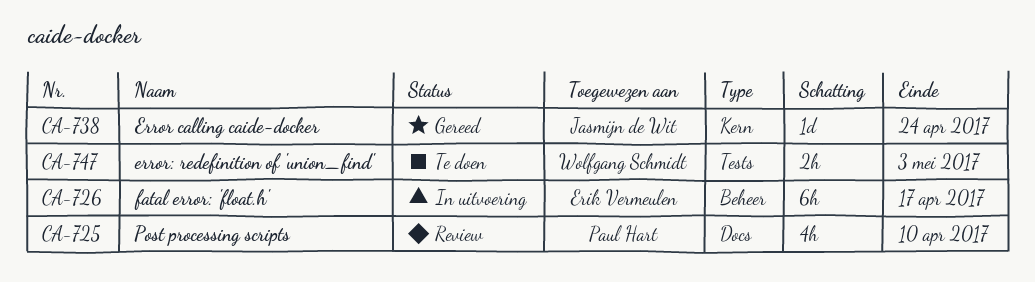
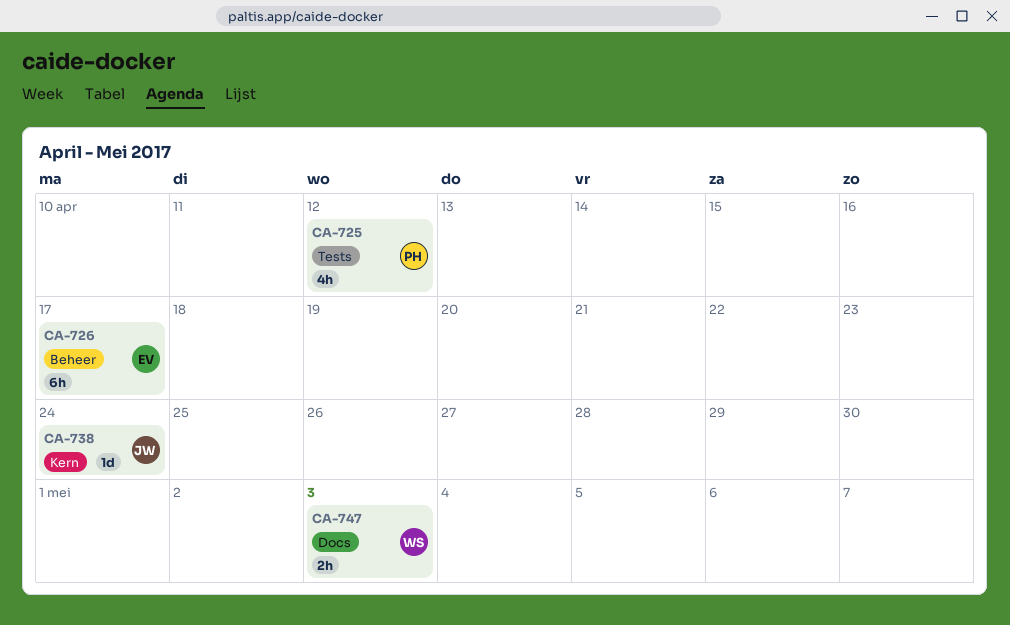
CA-725, label: Docs -> Tests
CA-725, due: Apr 10 -> Apr 12
CA-747, label: Tests -> Docs

